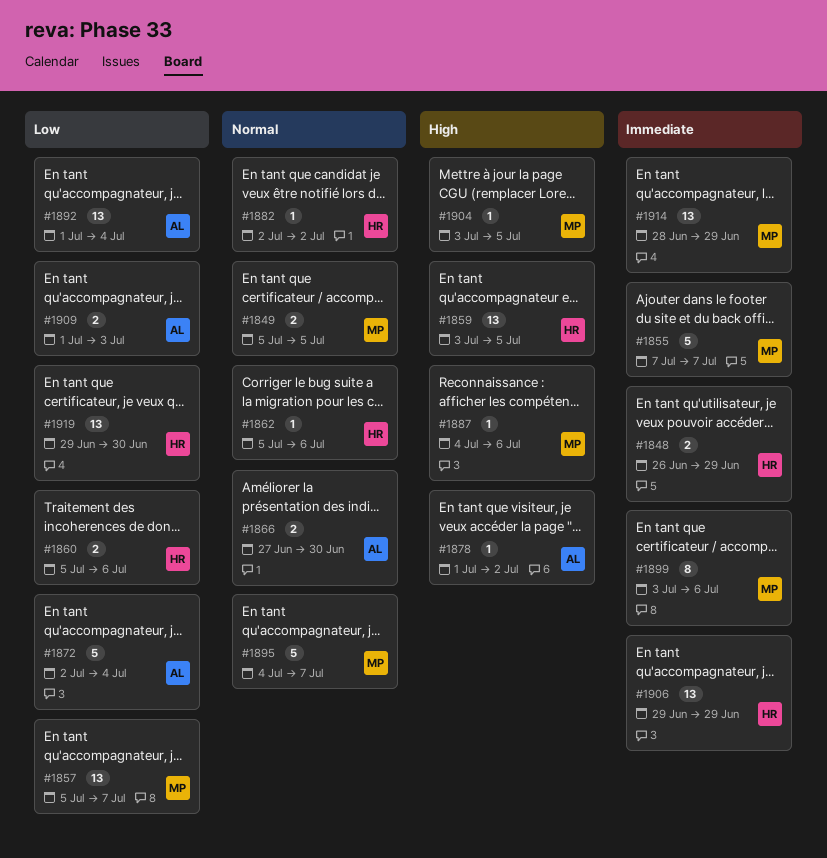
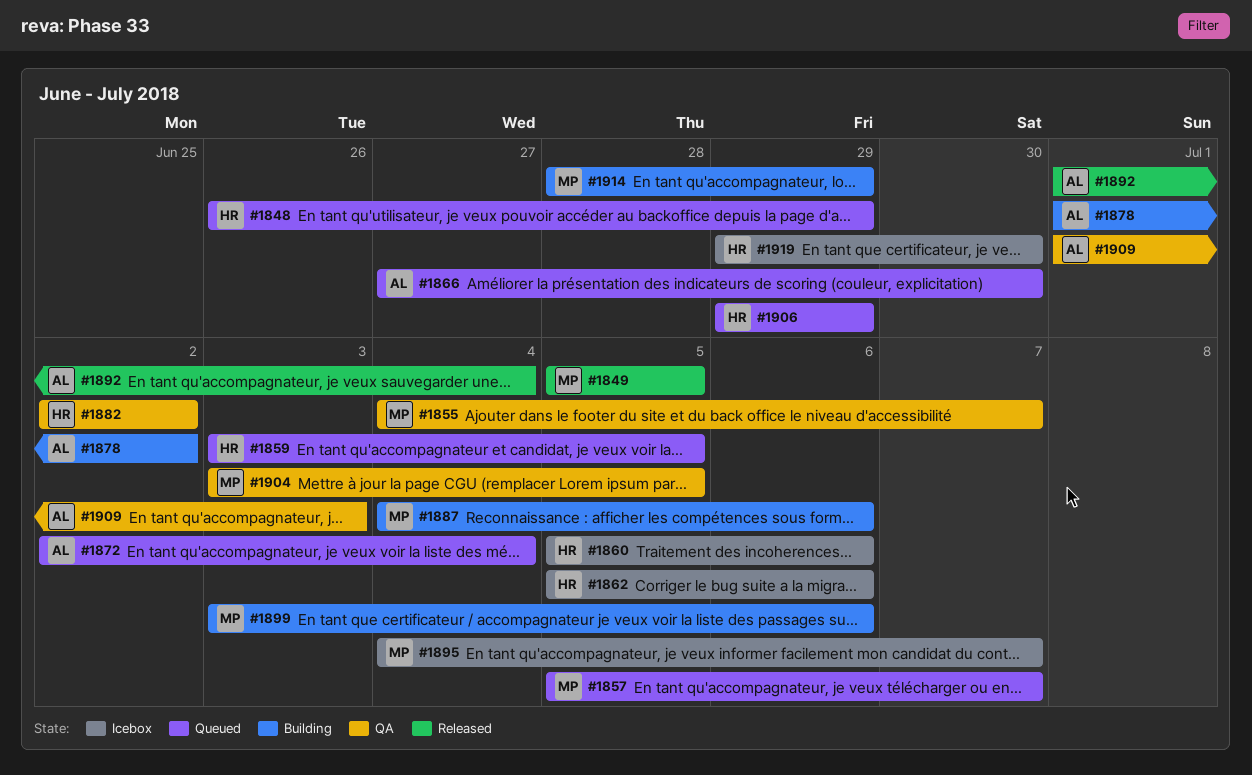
#1855, start: Jul 7 -> Jul 4

